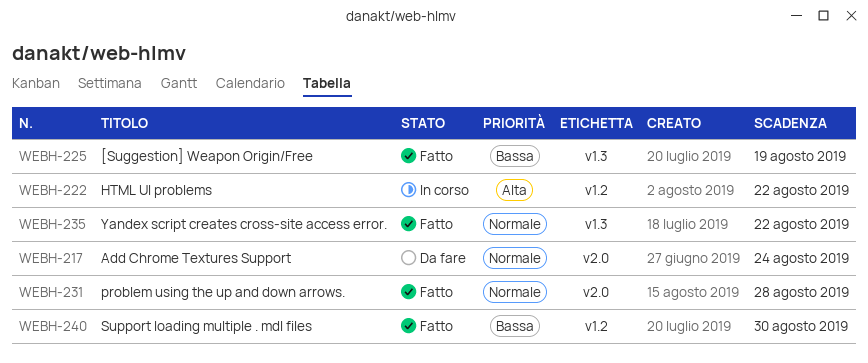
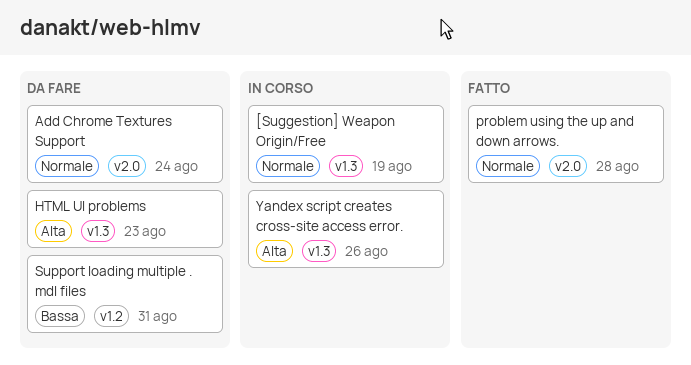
[Suggestion] Weapon Origin/Free, status: Fatto -> In corso
[Suggestion] Weapon Origin/Free, priority: Bassa -> Normale
HTML UI problems, status: In corso -> Da fare
HTML UI problems, label: v1.2 -> v1.3
HTML UI problems, due: Aug 22 -> Aug 23
Support loading multiple . mdl files, status: Fatto -> Da fare
Support loading multiple . mdl files, due: Aug 30 -> Aug 31
Yandex script creates cross-site access error., status: Fatto -> In corso
Yandex script creates cross-site access error., priority: Normale -> Alta
Yandex script creates cross-site access error., due: Aug 22 -> Aug 26

